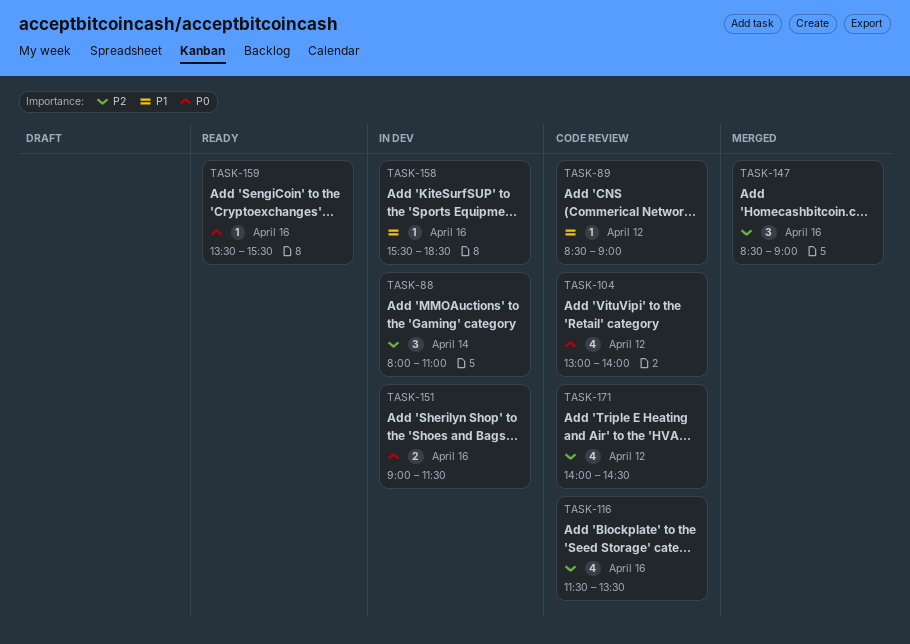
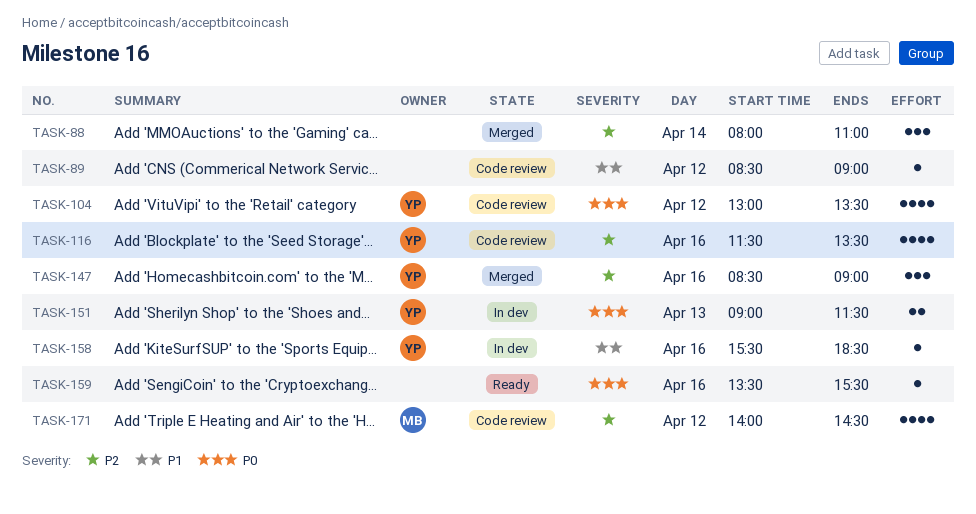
TASK-88, status: In dev -> Merged
TASK-104, ends: 14:00 -> 13:30
TASK-151, day: Apr 16 -> Apr 13

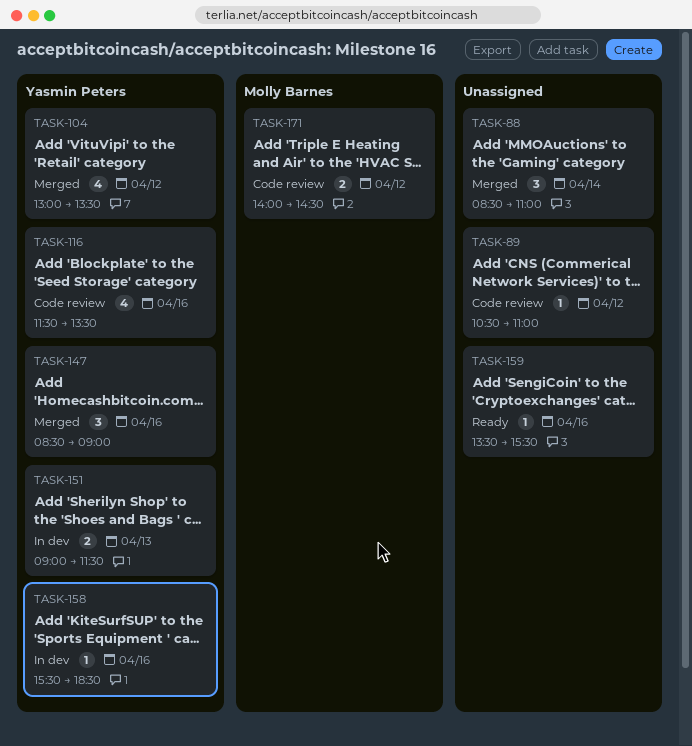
TASK-88, begins: 08:00 -> 08:30
TASK-89, begins: 08:30 -> 10:30
TASK-89, ends: 09:00 -> 11:00
TASK-104, status: Code review -> Merged
TASK-171, estimate: 4 -> 2

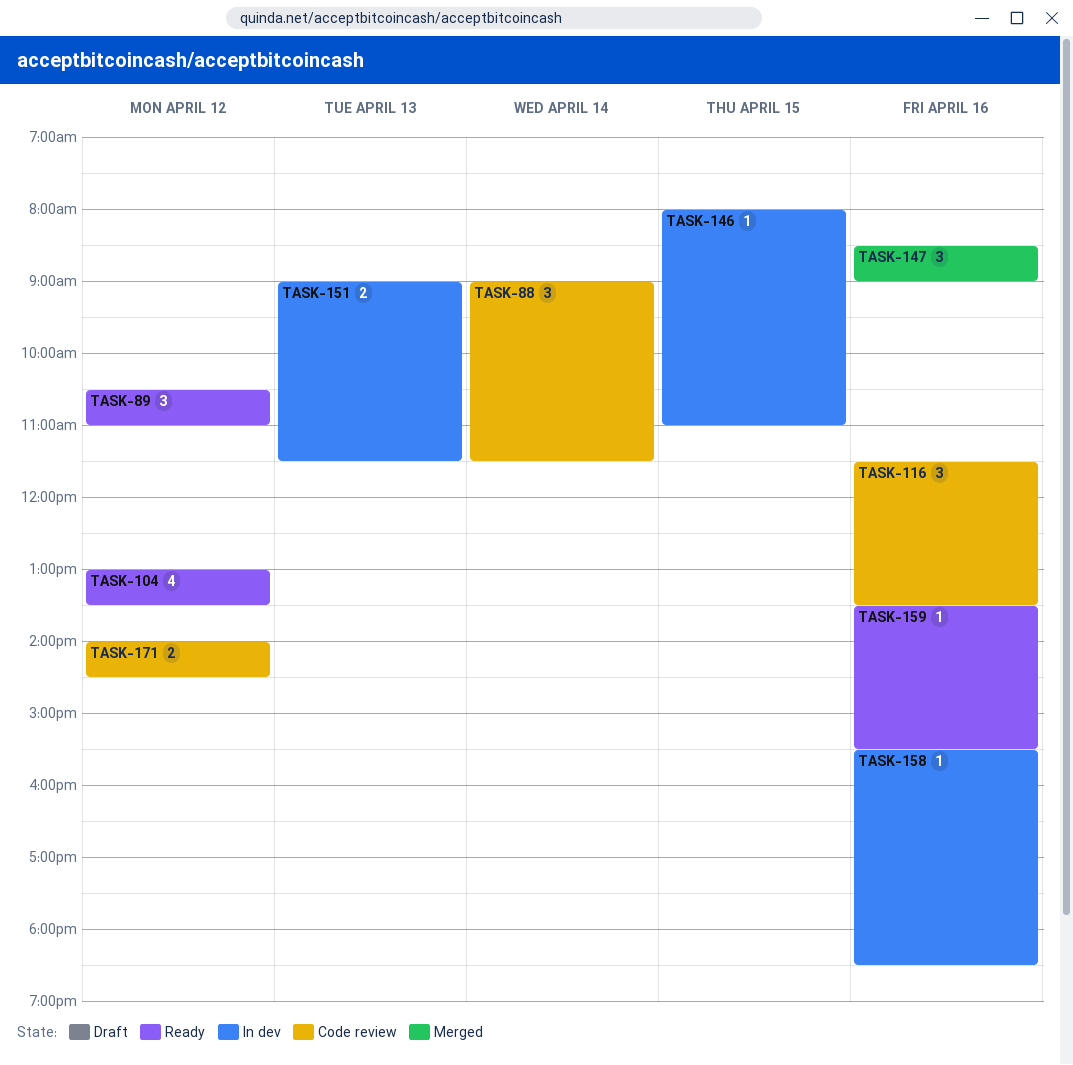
TASK-88, status: Merged -> Code review
TASK-88, begins: 08:30 -> 09:00
TASK-88, ends: 11:00 -> 11:30
TASK-89, status: Code review -> Ready
TASK-89, estimate: 1 -> 3
TASK-104, status: Merged -> Ready
TASK-116, estimate: 4 -> 3
TASK-146: none -> present

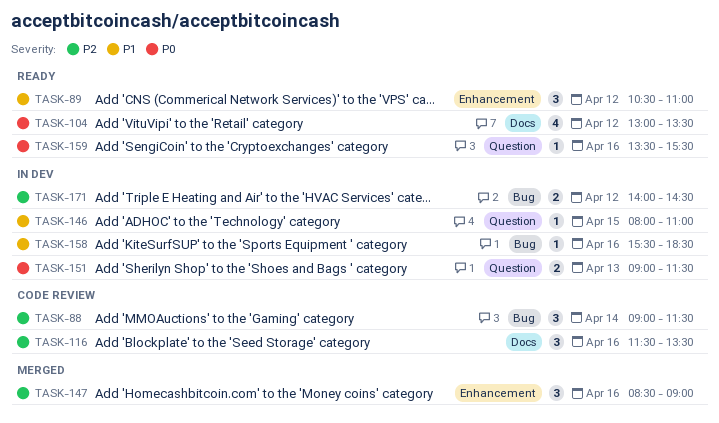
TASK-171, status: Code review -> In dev

